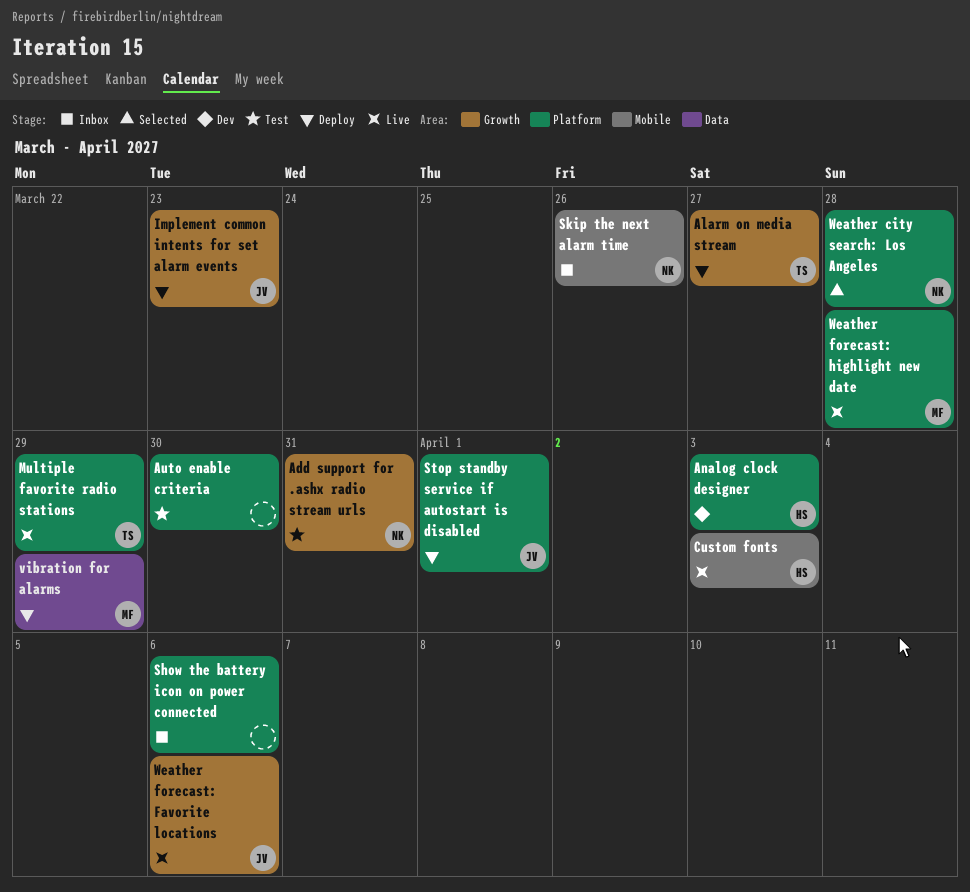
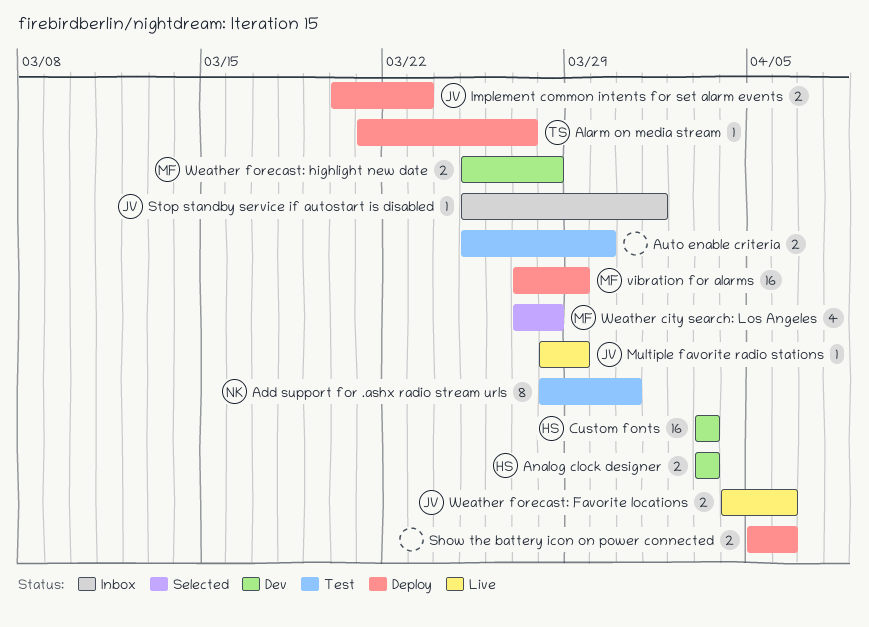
Custom fonts, status: Live -> Dev
Multiple favorite radio stations, owner: TS -> JV
Show the battery icon on power connected, status: Inbox -> Deploy
Skip the next alarm time: present -> none
Stop standby service if autostart is disabled, status: Deploy -> Inbox
Weather city search: Los Angeles, owner: NK -> MF
Weather forecast: highlight new date, status: Live -> Dev

